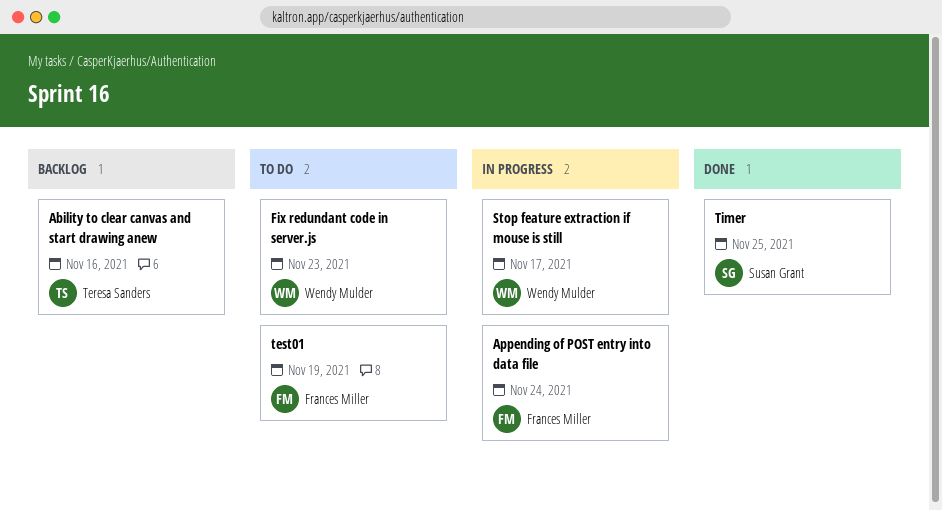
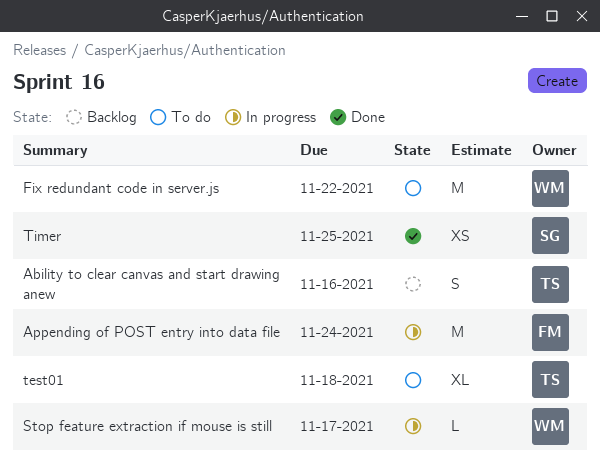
Fix redundant code in server.js, due: Nov 23 -> Nov 22
test01, owner: Frances Miller -> Teresa Sanders
test01, due: Nov 19 -> Nov 18

